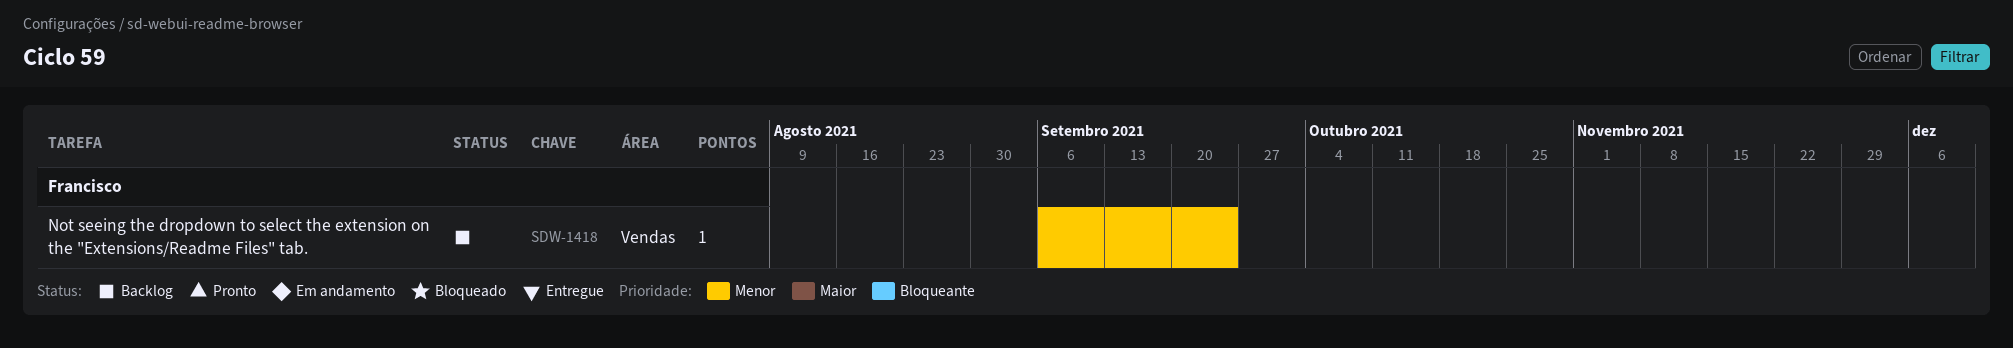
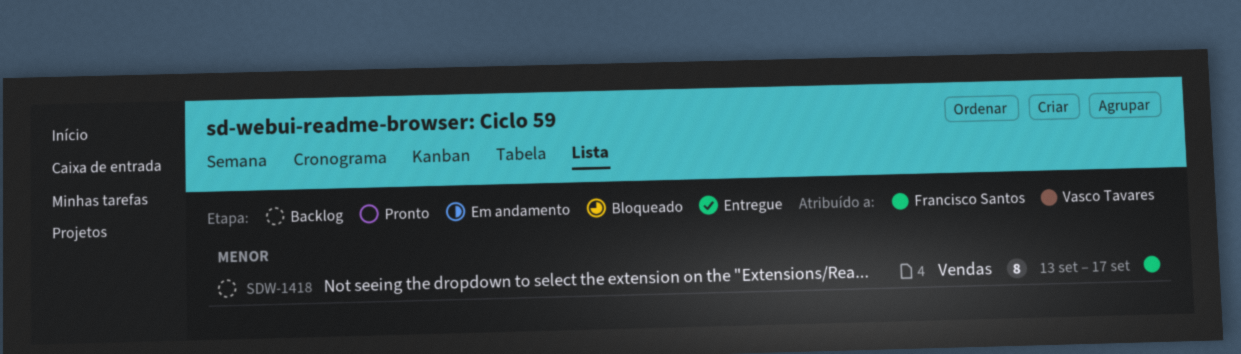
SDW-1418, estimate: 1 -> 8
SDW-1418, start: Sep 6 -> Sep 13
SDW-1418, due: Sep 24 -> Sep 17

